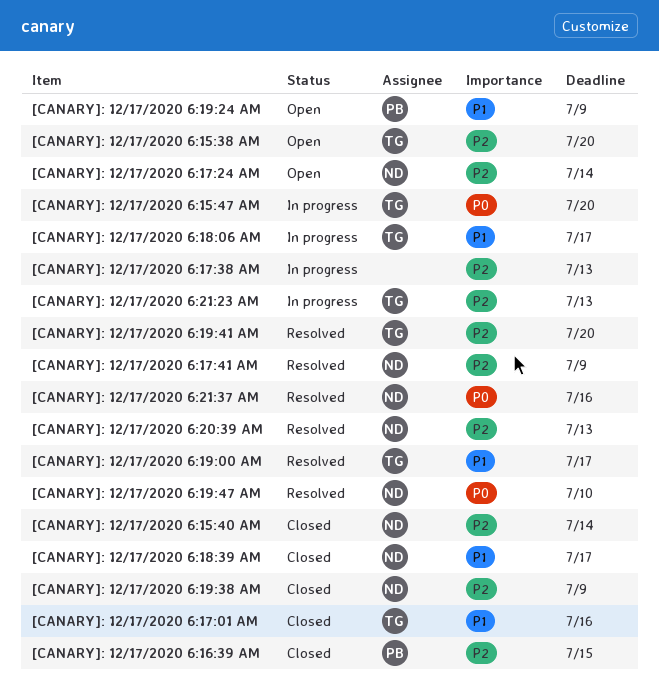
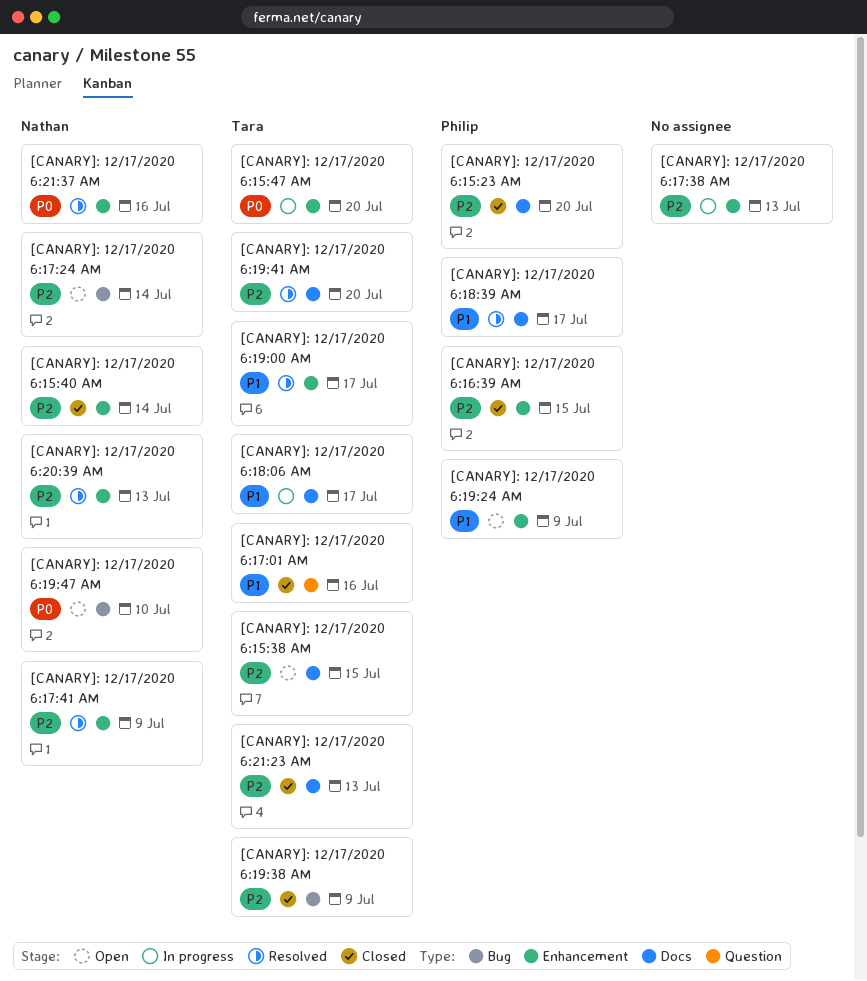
[CANARY]: 12/17/2020 6:15:23 AM: none -> present
[CANARY]: 12/17/2020 6:15:38 AM, due: Jul 20 -> Jul 15
[CANARY]: 12/17/2020 6:18:39 AM, status: Closed -> Resolved
[CANARY]: 12/17/2020 6:18:39 AM, owner: Nathan -> Philip
[CANARY]: 12/17/2020 6:19:38 AM, owner: Nathan -> Tara
[CANARY]: 12/17/2020 6:19:47 AM, status: Resolved -> Open
[CANARY]: 12/17/2020 6:21:23 AM, status: In progress -> Closed

